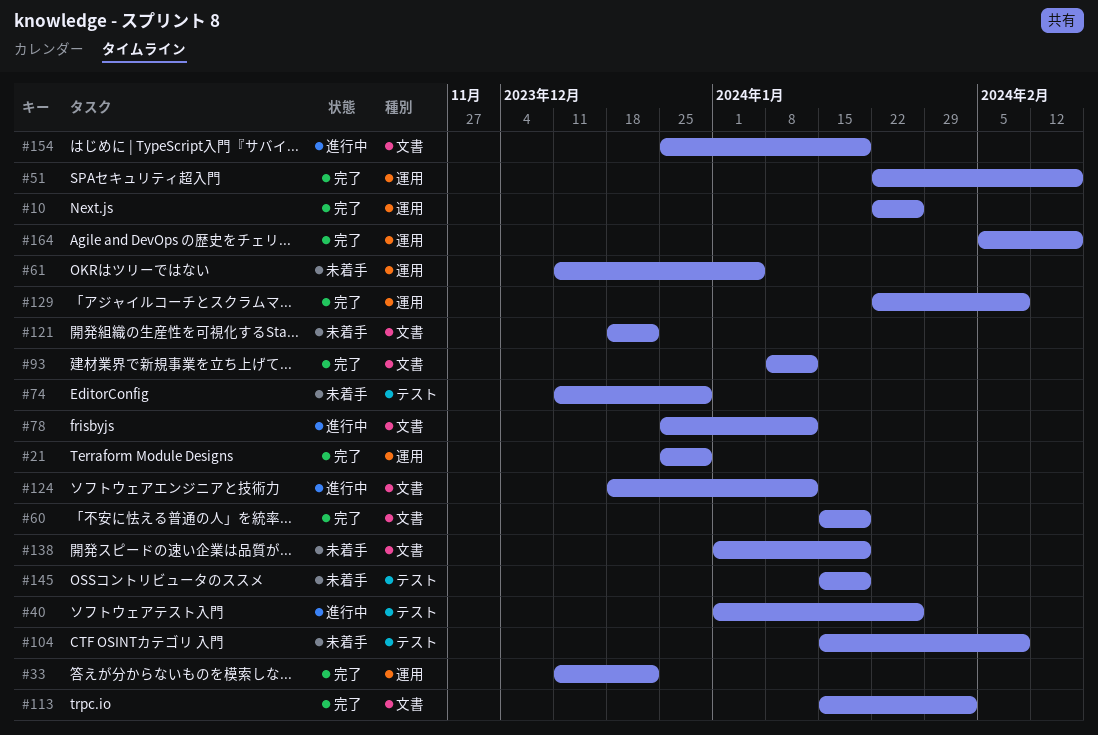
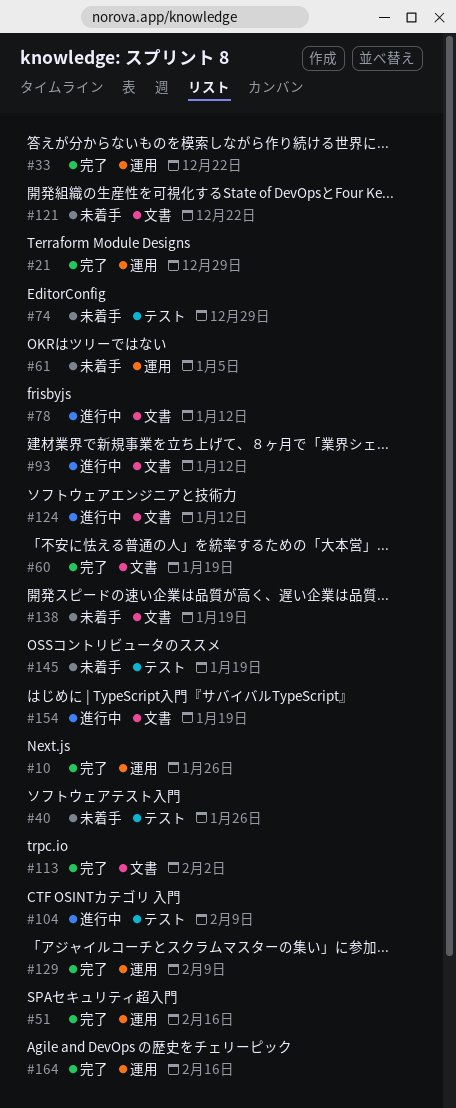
#40, status: 進行中 -> 未着手
#93, status: 完了 -> 進行中
#104, status: 未着手 -> 進行中

